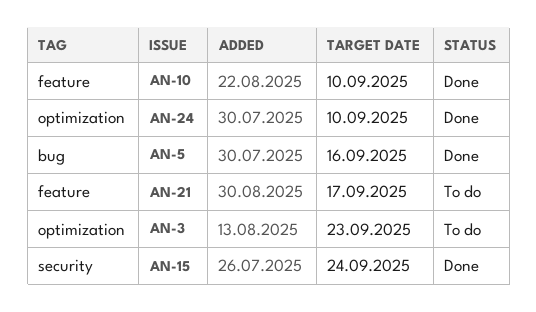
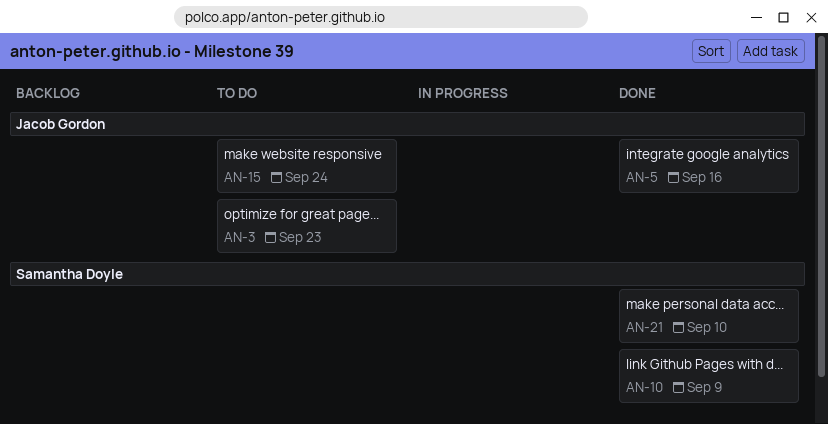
AN-10, due: Sep 10 -> Sep 9
AN-15, status: Done -> To do
AN-21, status: To do -> Done
AN-21, due: Sep 17 -> Sep 10
AN-24: present -> none

